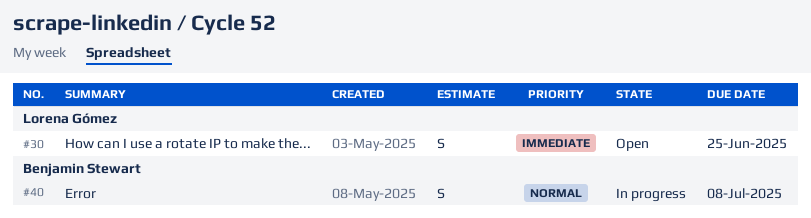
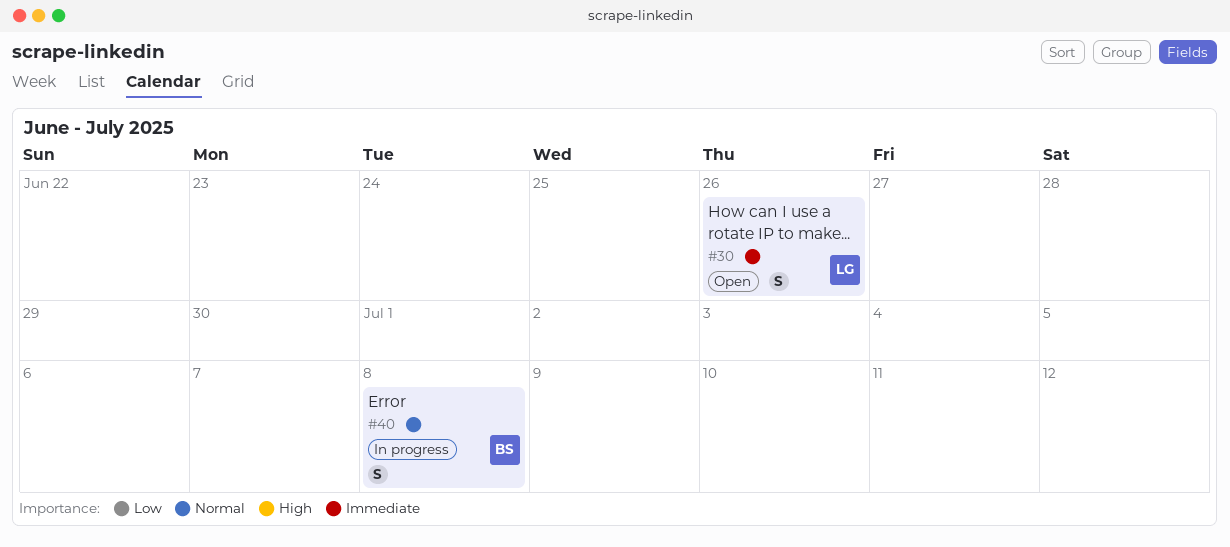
#30, due: Jun 25 -> Jun 26

